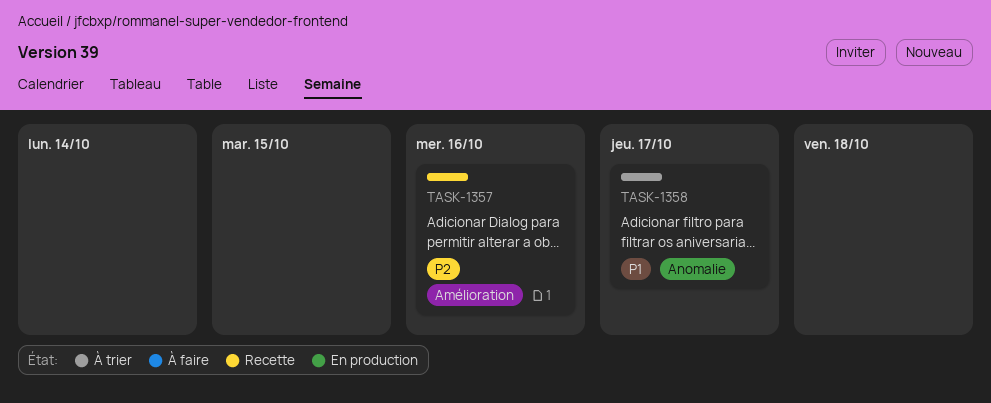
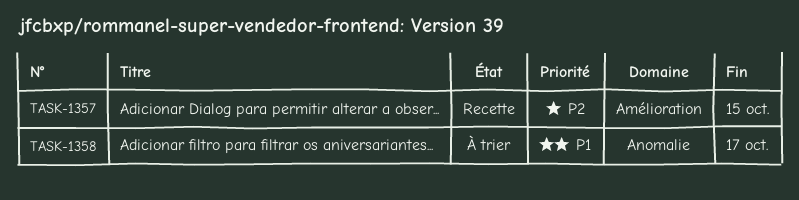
TASK-1357, due: Oct 16 -> Oct 15

